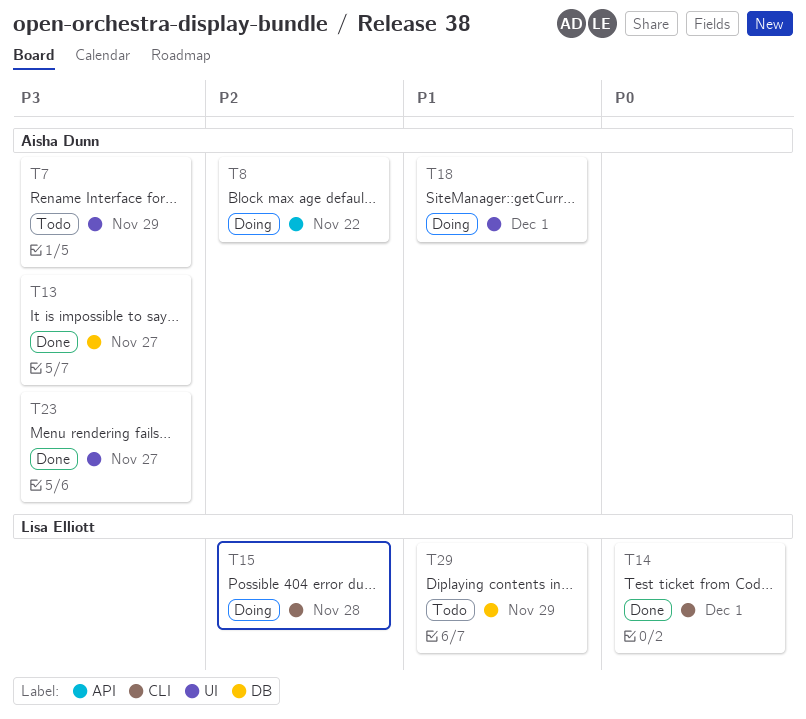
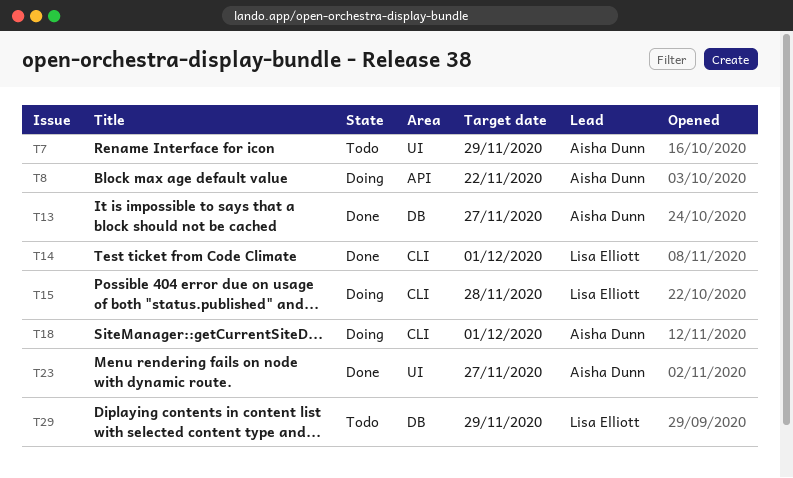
T18, label: UI -> CLI

